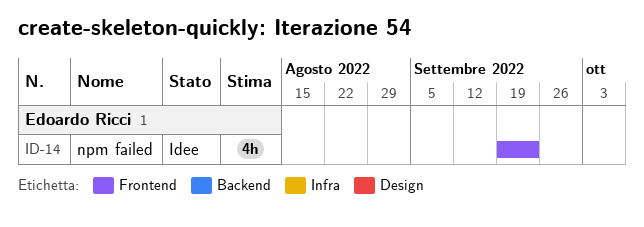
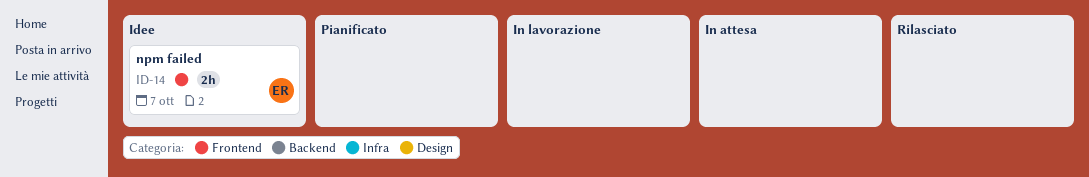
ID-14, estimate: 4h -> 2h
ID-14, due: Sep 23 -> Oct 7

